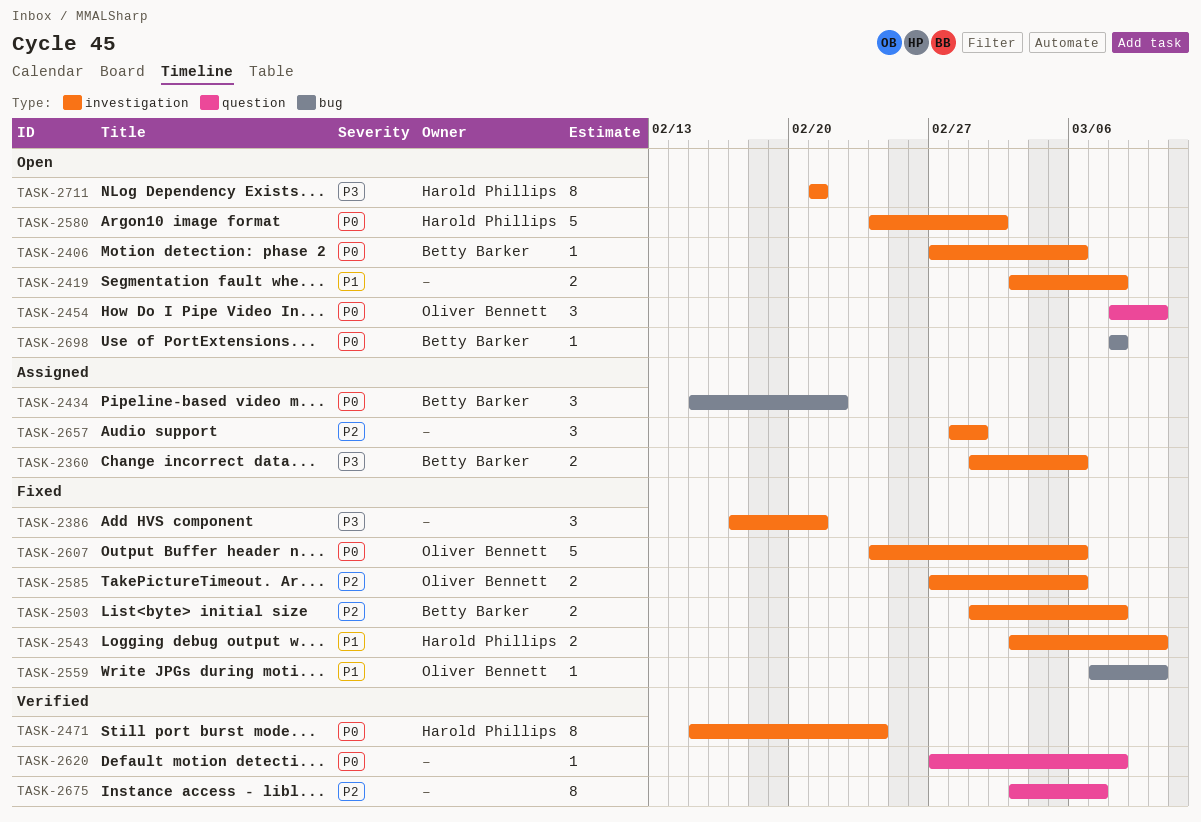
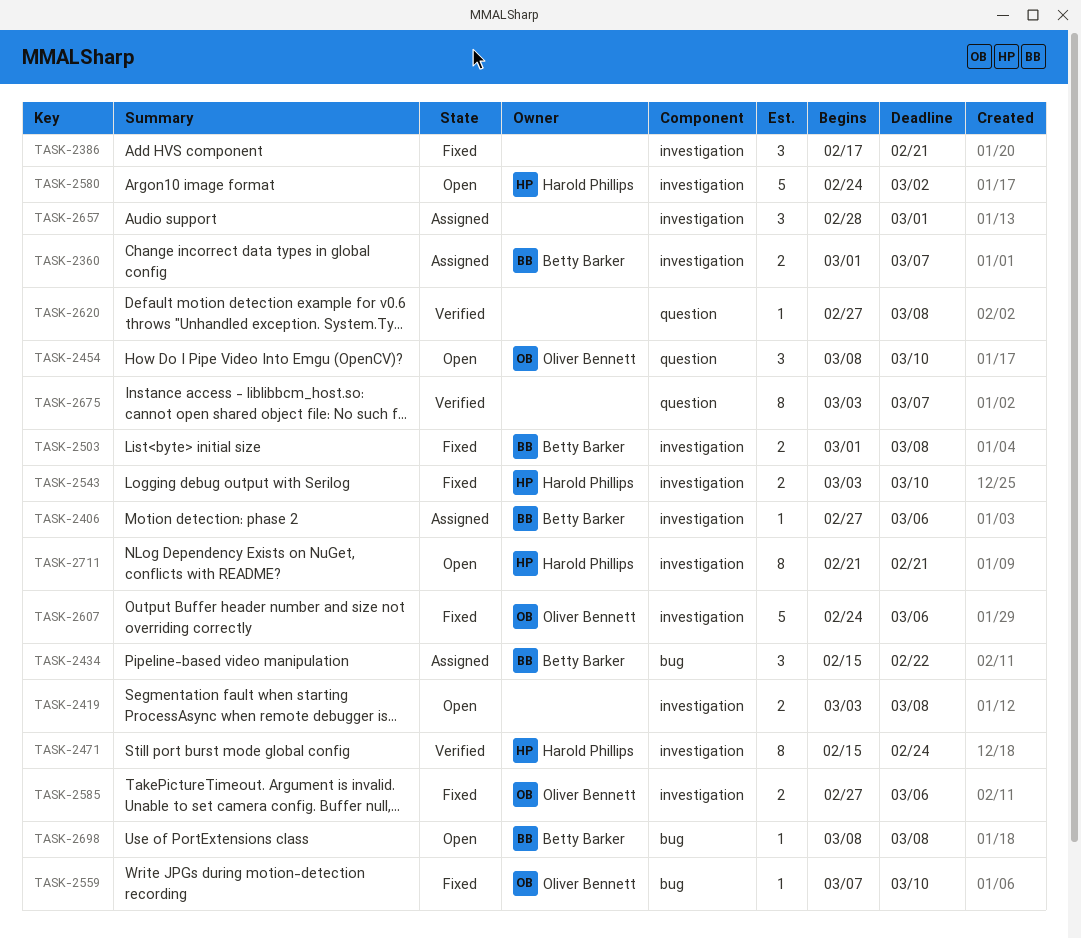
TASK-2360, due: Mar 6 -> Mar 7
TASK-2406, status: Open -> Assigned

